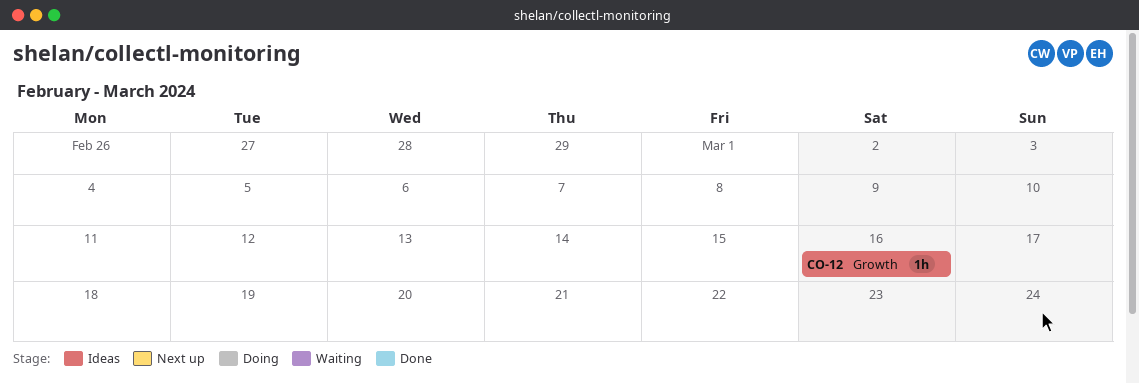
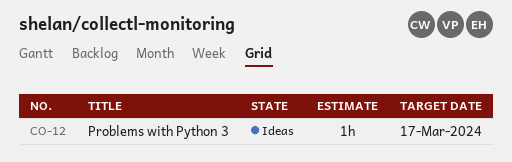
CO-12, due: Mar 16 -> Mar 17

